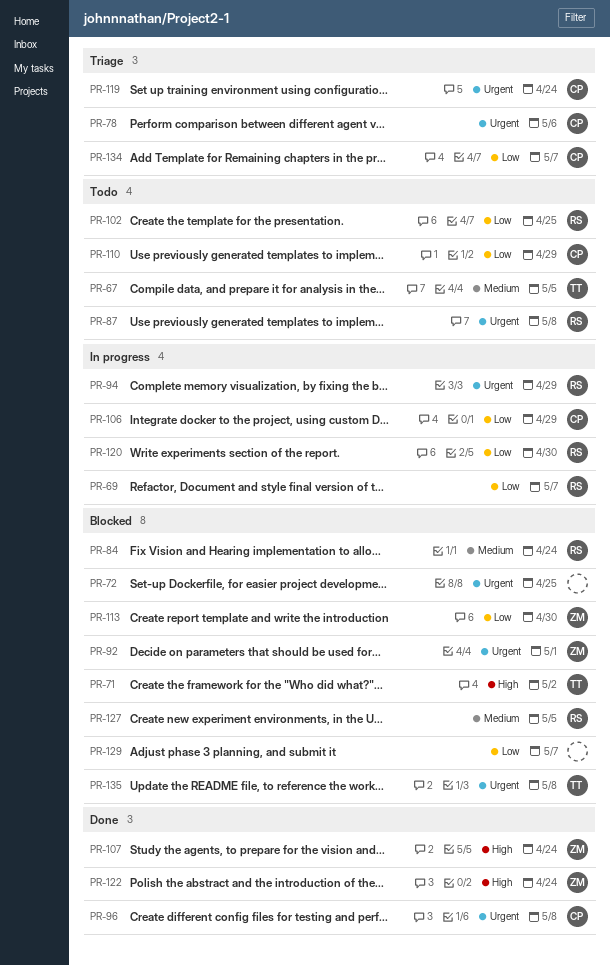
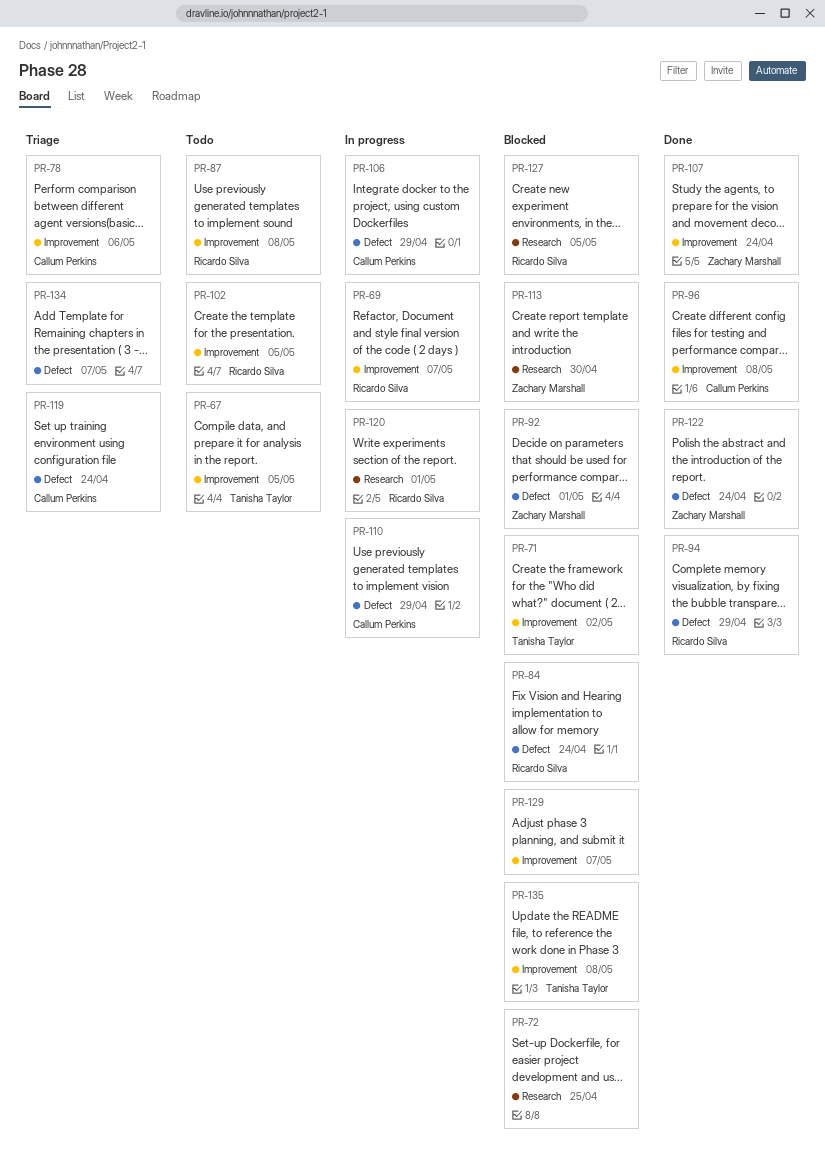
PR-94, status: In progress -> Done
PR-102, due: Apr 25 -> May 5
PR-110, status: Todo -> In progress
PR-120, due: Apr 30 -> May 1
PR-134, owner: Callum Perkins -> none

